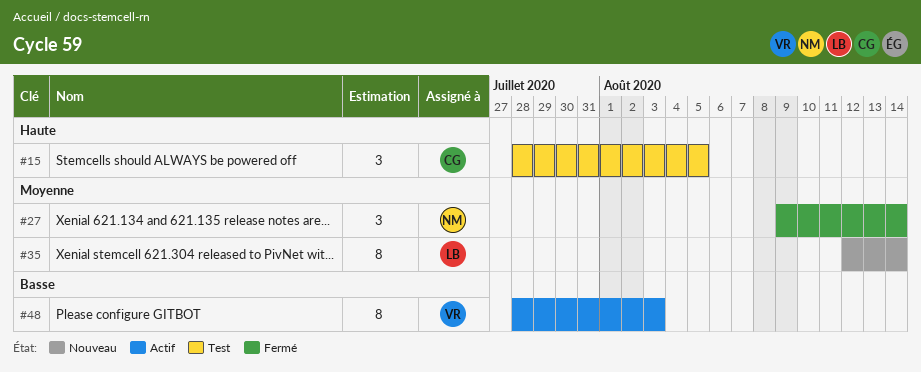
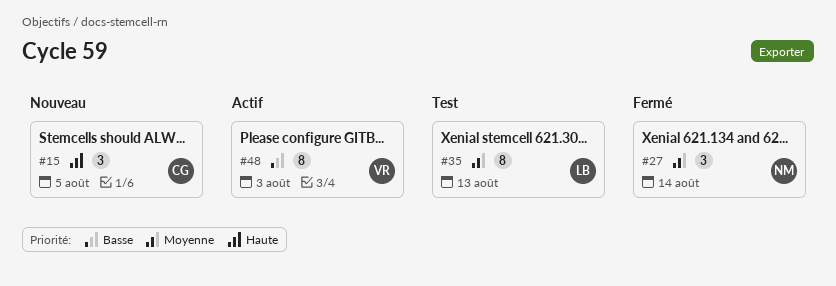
#15, status: Test -> Nouveau
#35, status: Nouveau -> Test
#35, due: Aug 14 -> Aug 13

